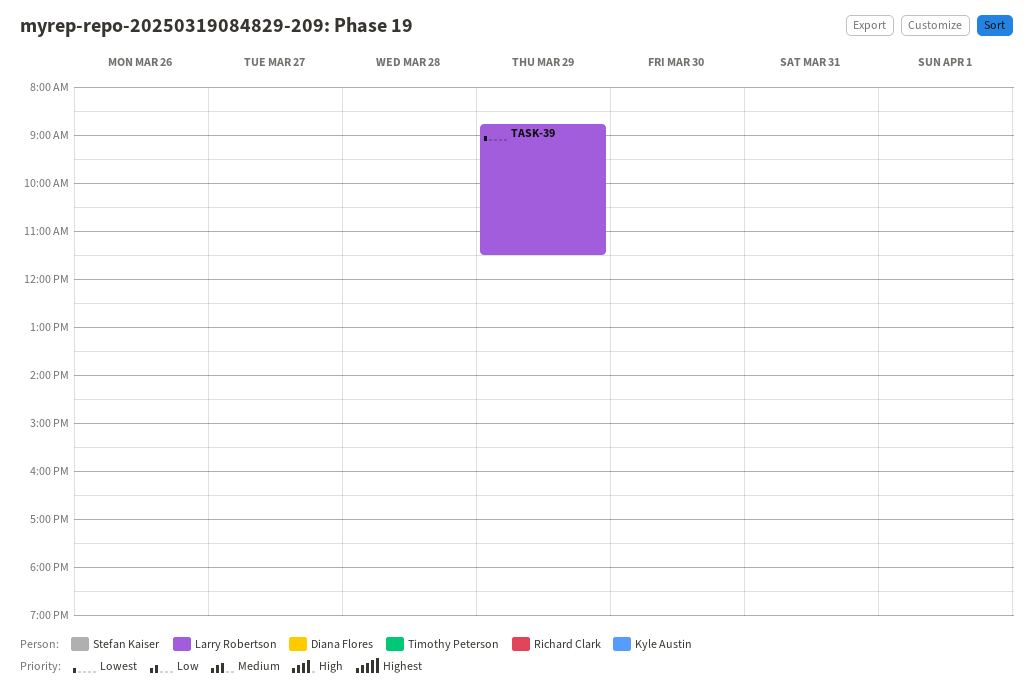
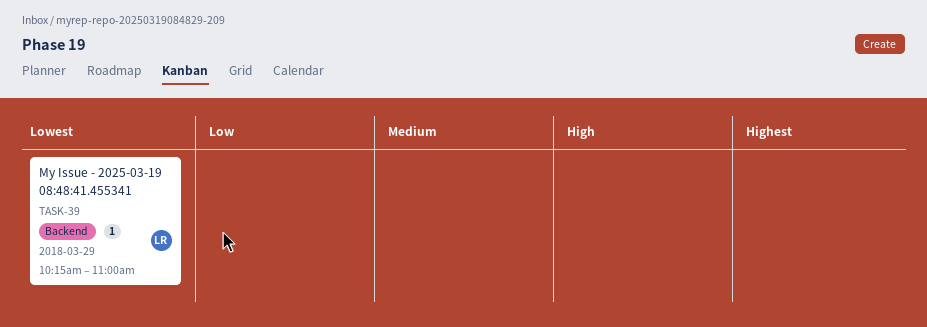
TASK-39, begins: 08:45 -> 10:15
TASK-39, ends: 11:30 -> 11:00

